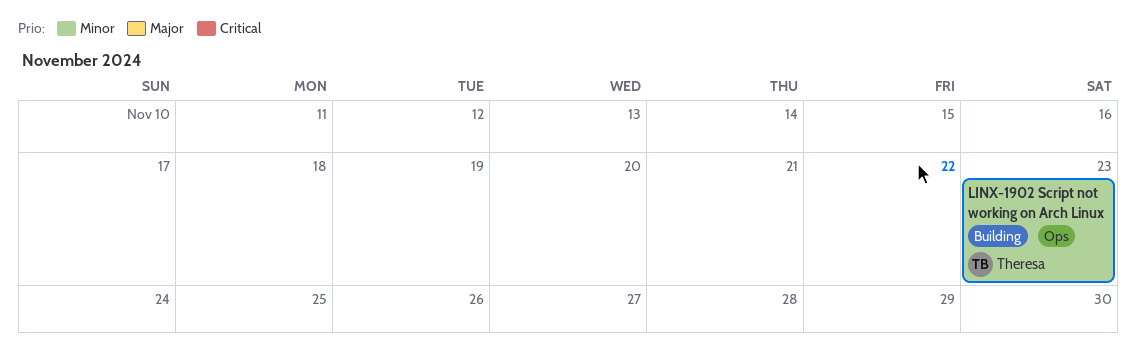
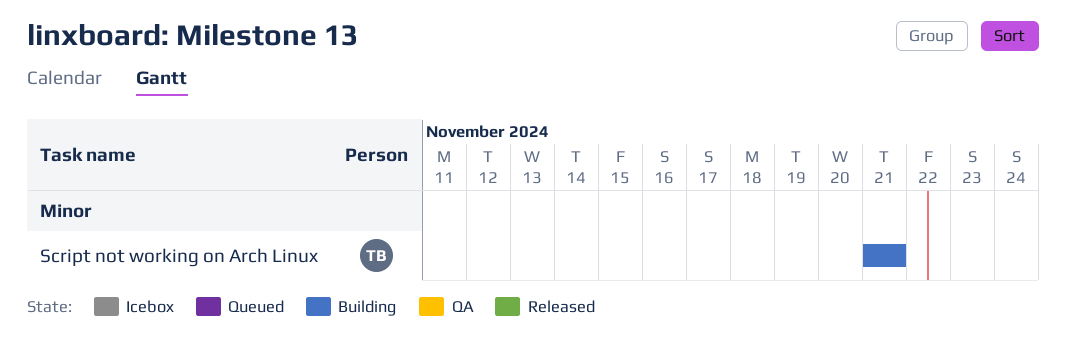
Script not working on Arch Linux, due: Nov 23 -> Nov 21

